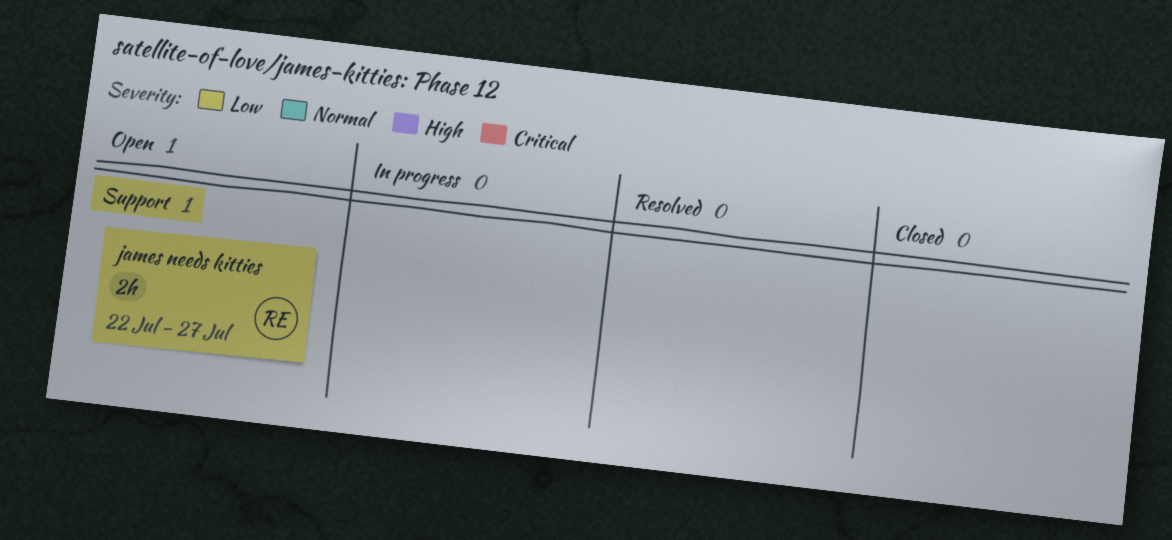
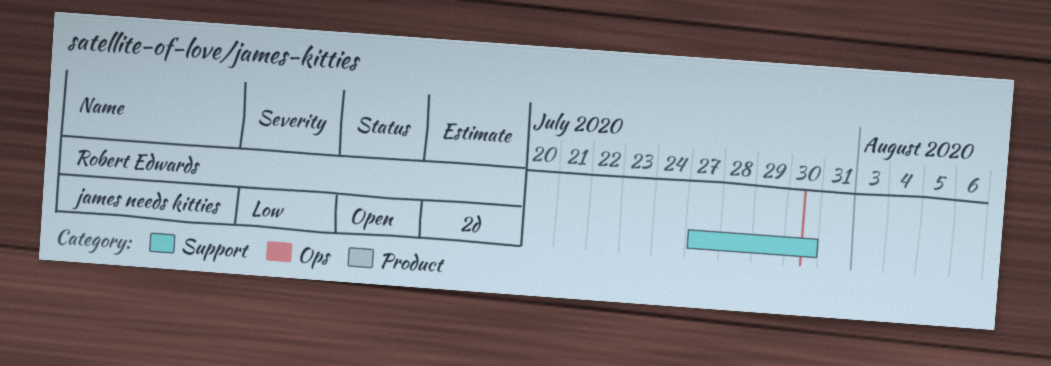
james needs kitties, estimate: 2h -> 2d
james needs kitties, start: Jul 22 -> Jul 27
james needs kitties, due: Jul 27 -> Jul 30

